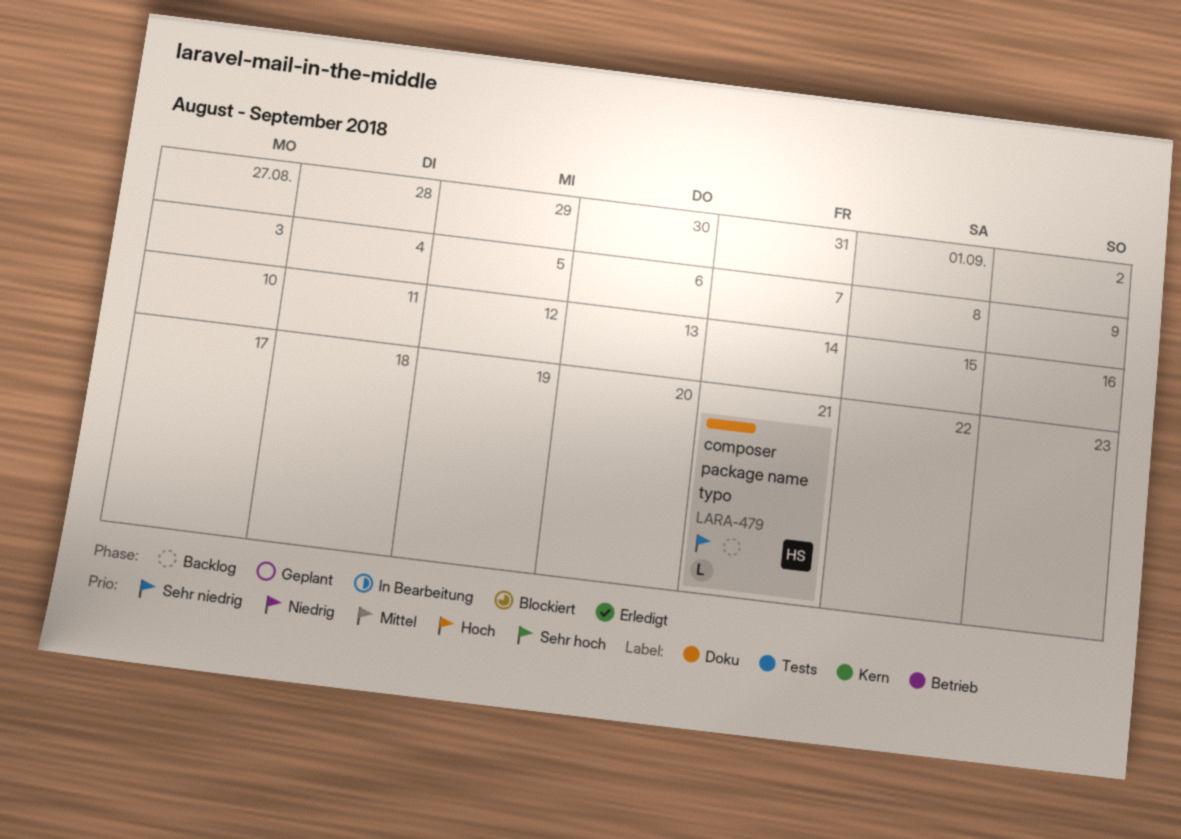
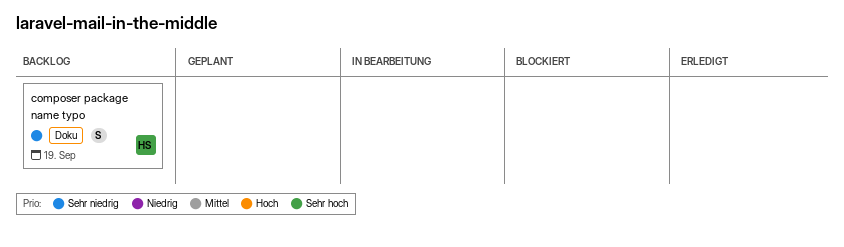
composer package name typo, estimate: L -> S
composer package name typo, due: Sep 21 -> Sep 19

